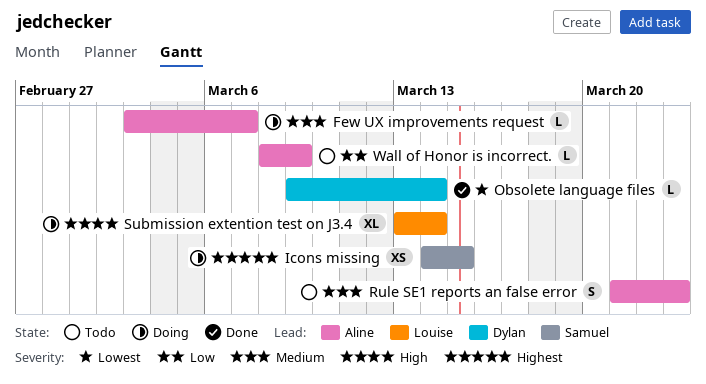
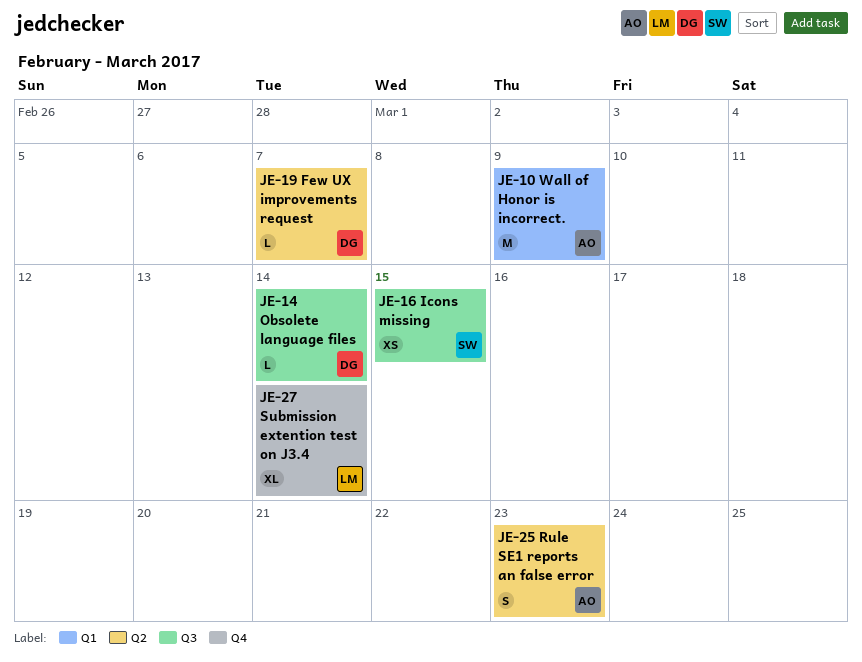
Few UX improvements request, owner: Aline -> Dylan
Wall of Honor is incorrect., estimate: L -> M

